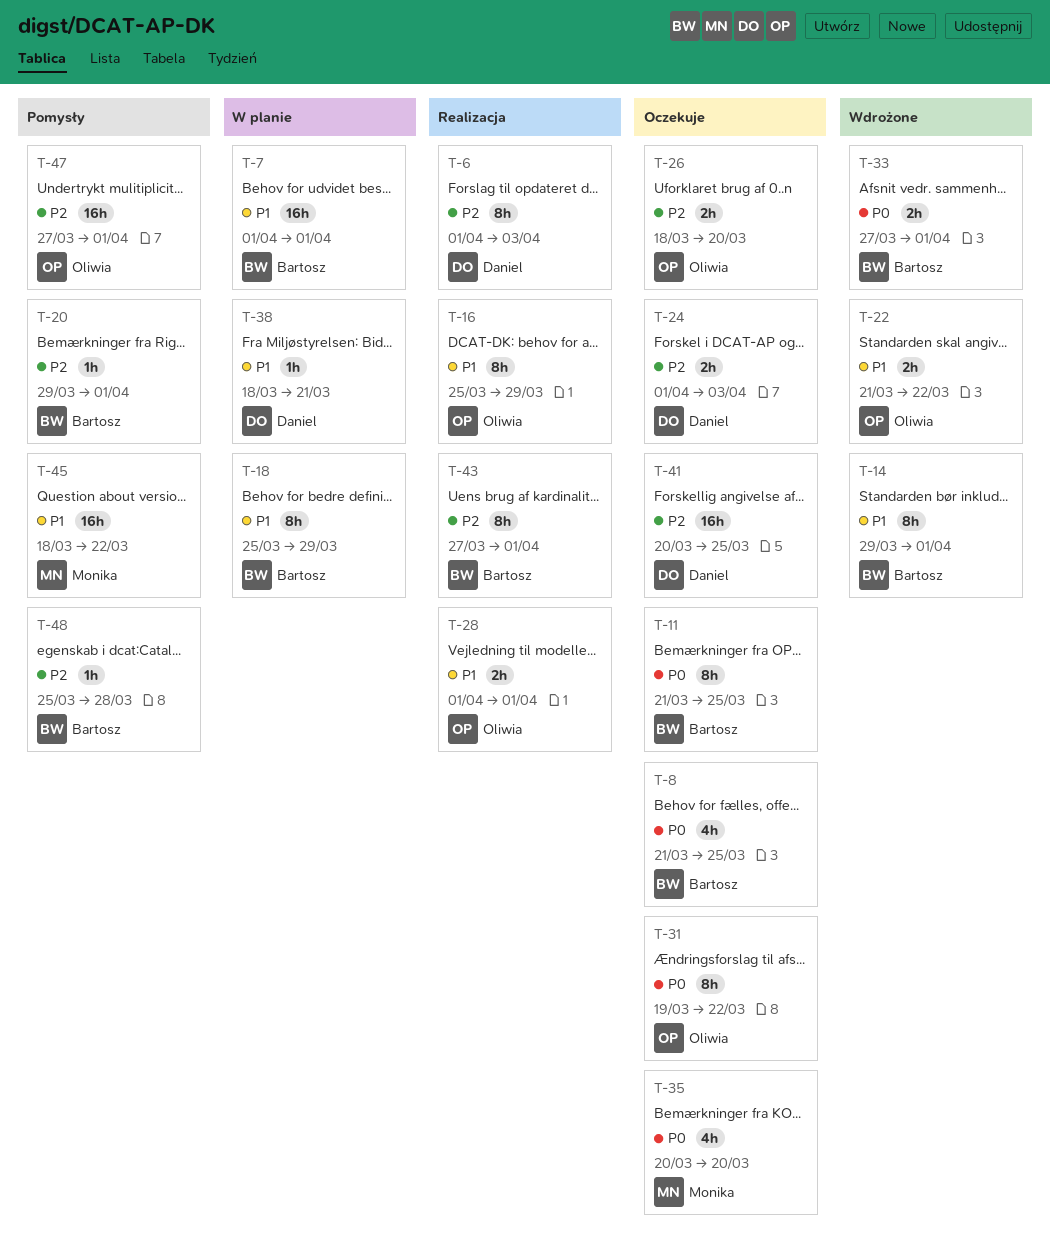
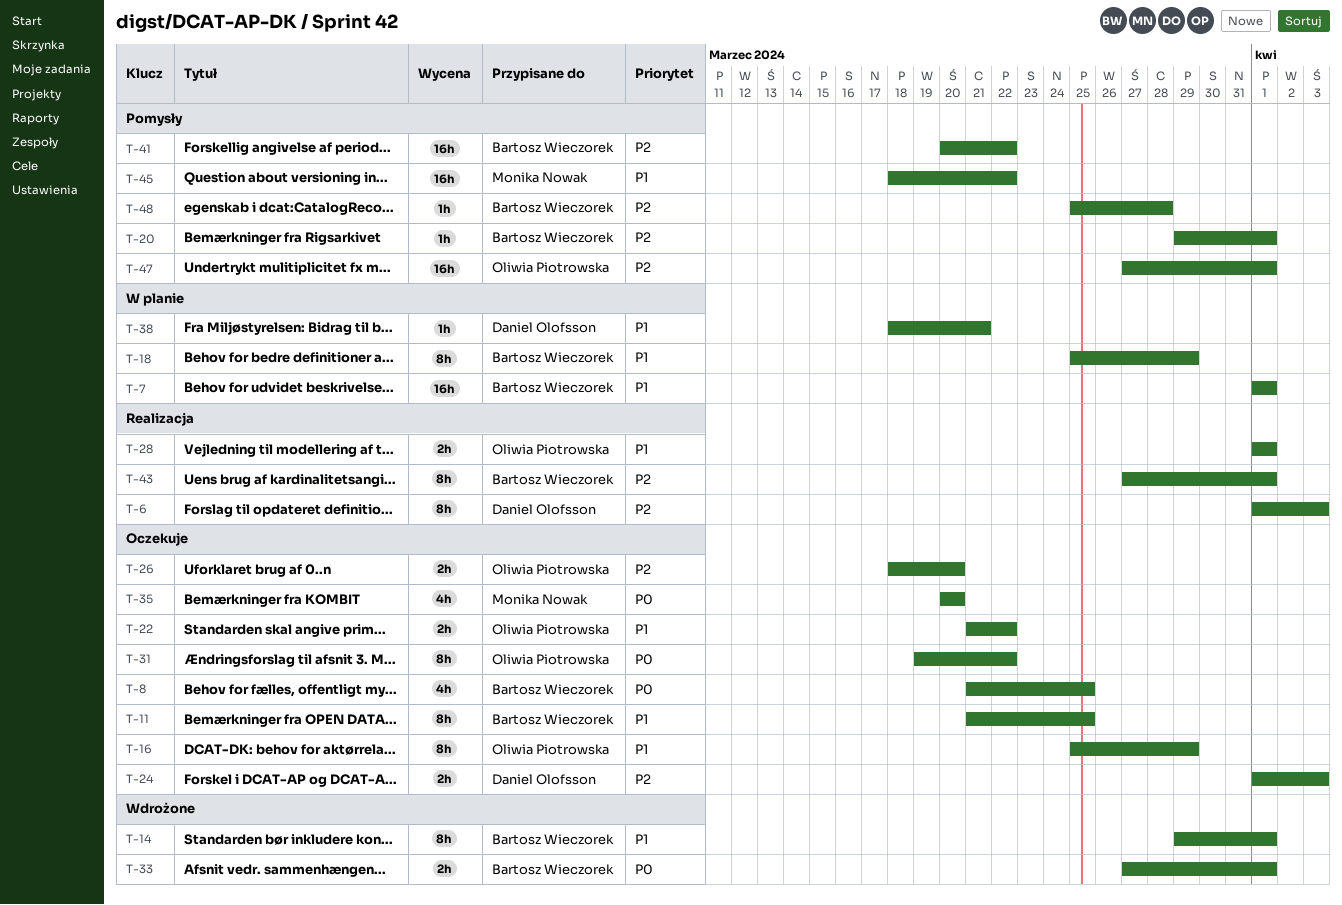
T-11, priority: P0 -> P1
T-16, status: Realizacja -> Oczekuje
T-22, status: Wdrożone -> Oczekuje
T-41, status: Oczekuje -> Pomysły
T-41, owner: Daniel Olofsson -> Bartosz Wieczorek
T-41, due: Mar 25 -> Mar 22

